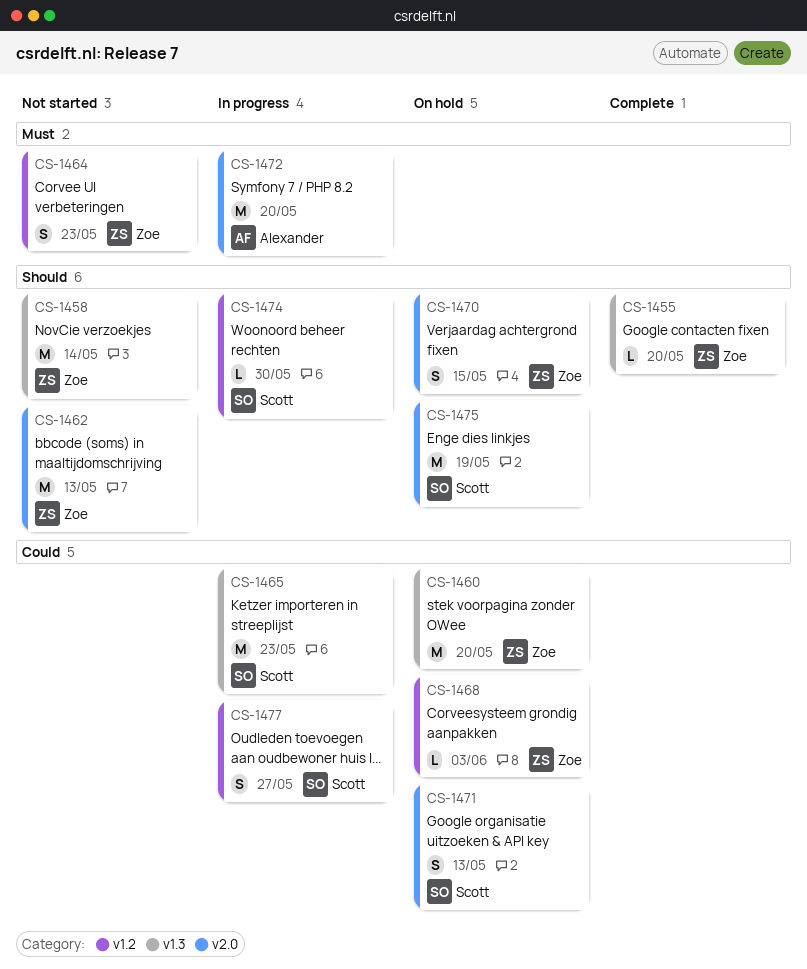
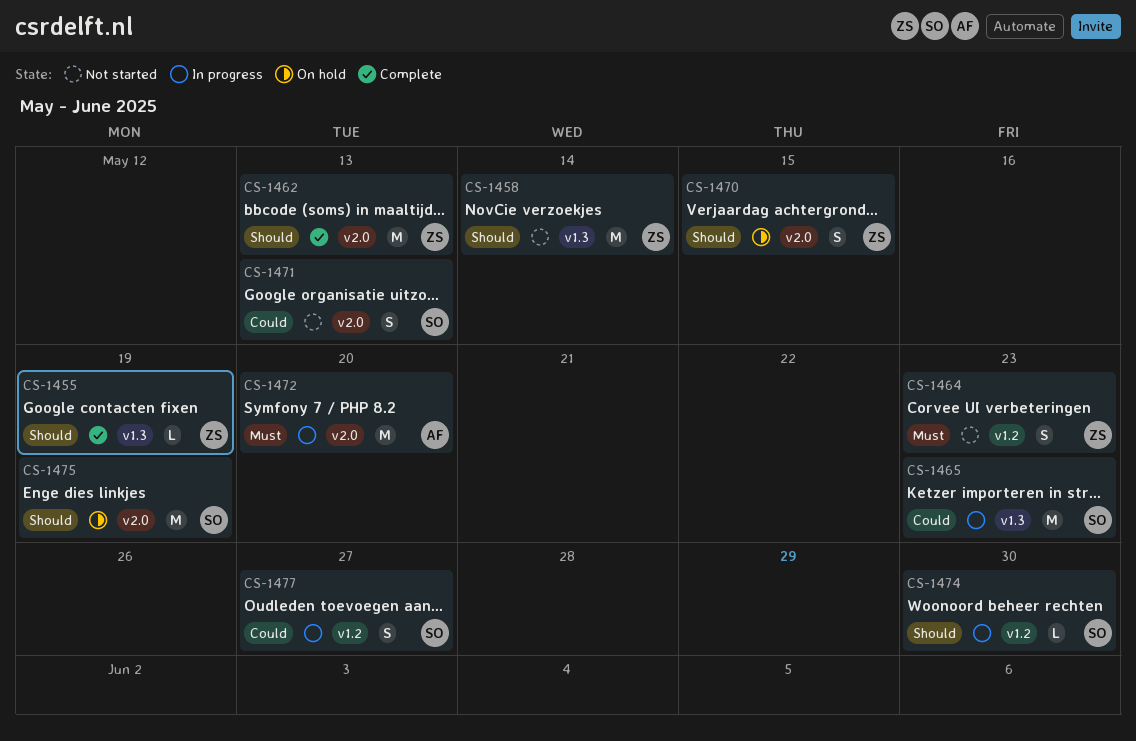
CS-1455, due: May 20 -> May 19
CS-1460: present -> none
CS-1462, status: Not started -> Complete
CS-1468: present -> none
CS-1471, status: On hold -> Not started

